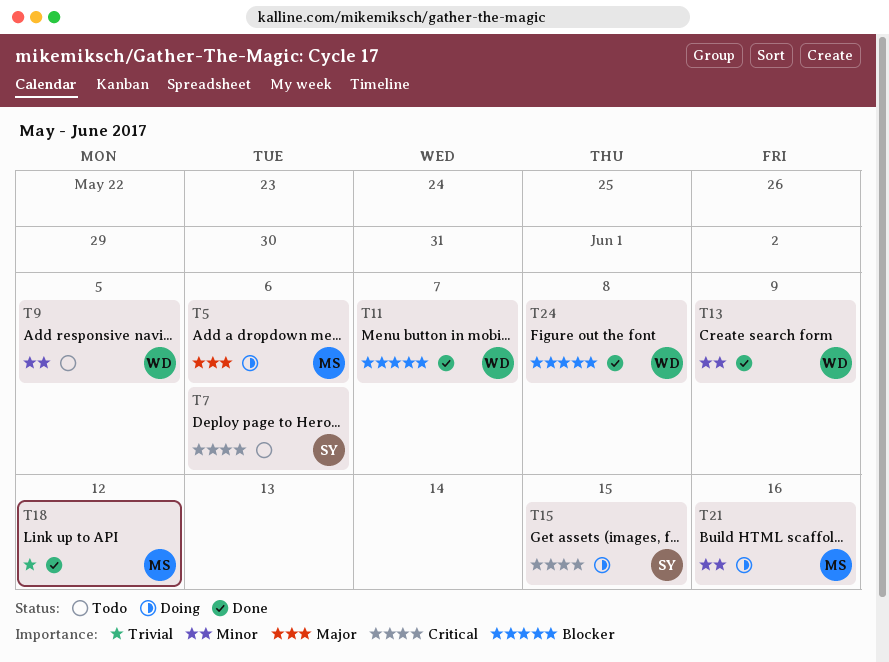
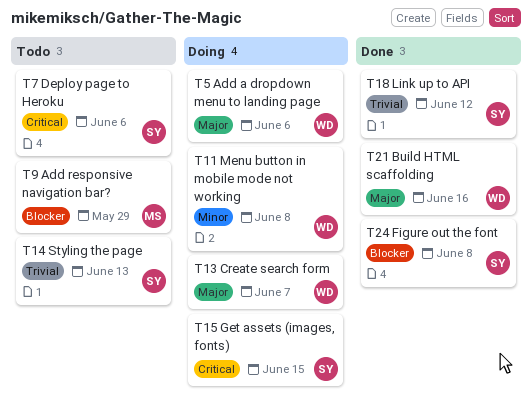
T5, owner: MS -> WD
T9, owner: WD -> MS
T9, priority: Minor -> Blocker
T9, due: Jun 5 -> May 29
T11, status: Done -> Doing
T11, priority: Blocker -> Minor
T11, due: Jun 7 -> Jun 8
T13, status: Done -> Doing
T13, priority: Minor -> Major
T13, due: Jun 9 -> Jun 7
T14: none -> present
T18, owner: MS -> SY
T21, status: Doing -> Done
T21, owner: MS -> WD
T21, priority: Minor -> Major
T24, owner: WD -> SY

